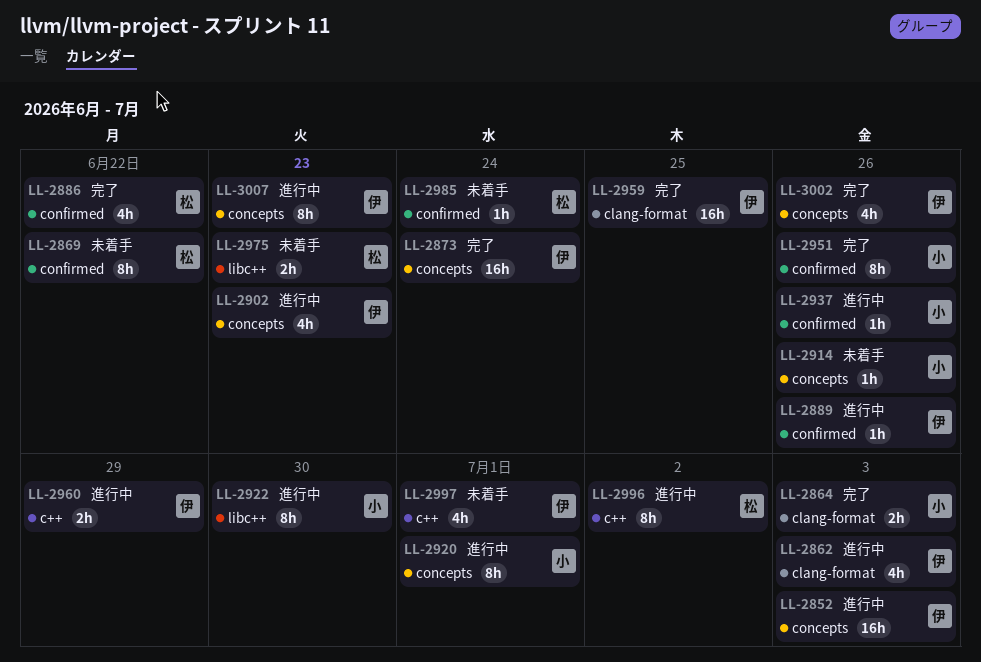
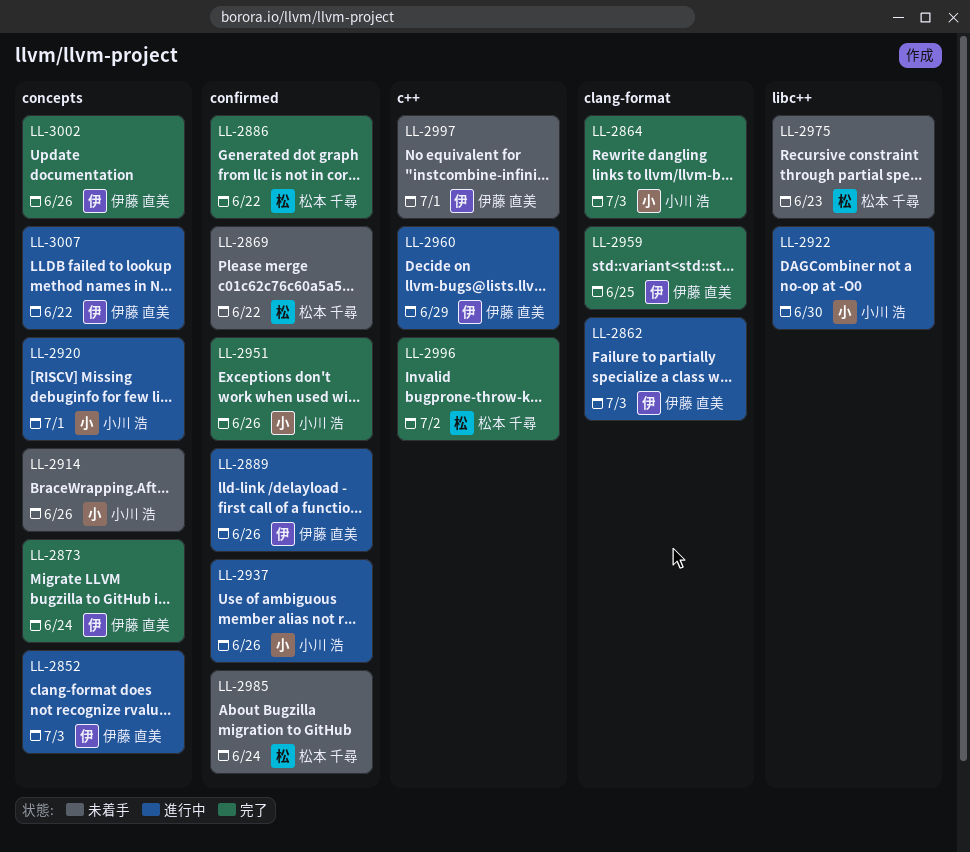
LL-2902: present -> none
LL-2996, status: 進行中 -> 完了
LL-3007, due: Jun 23 -> Jun 22

